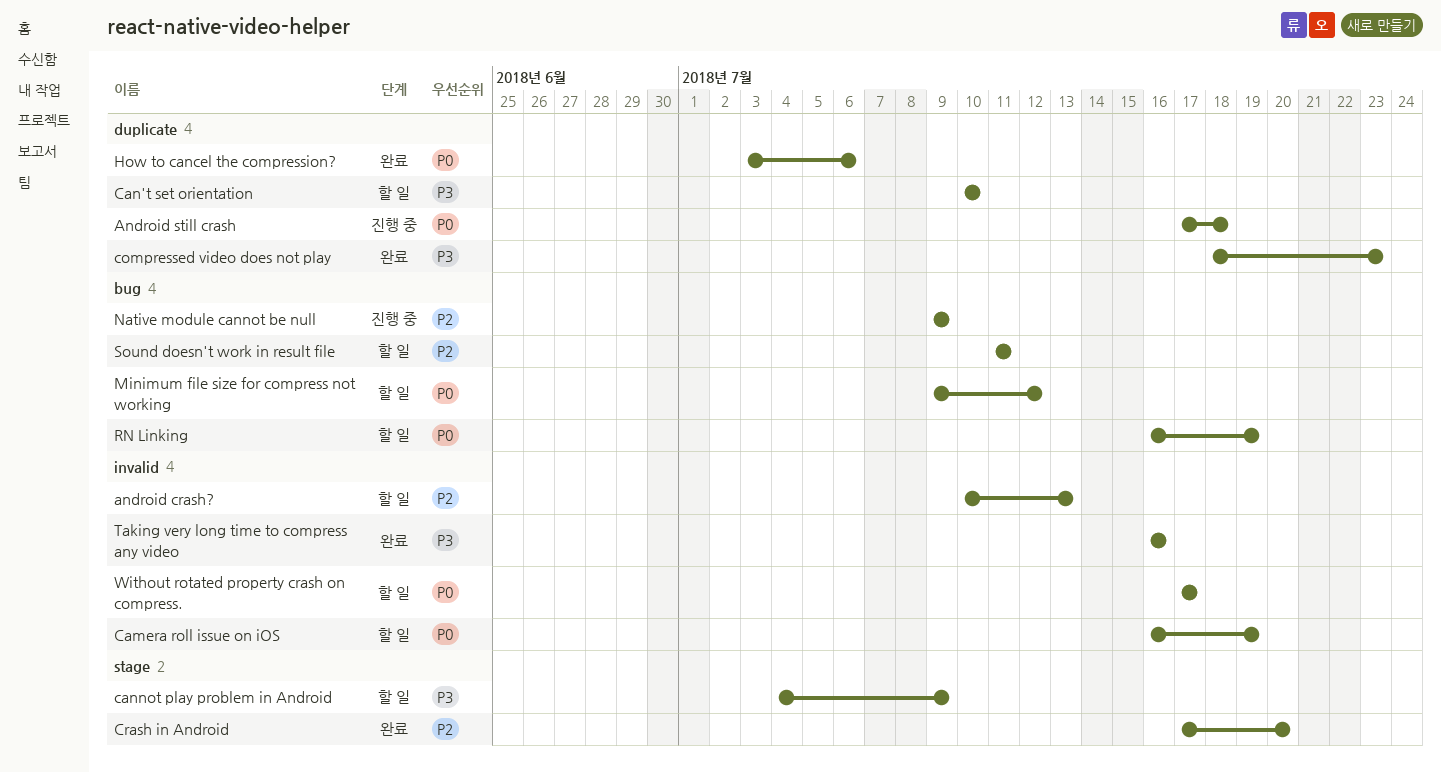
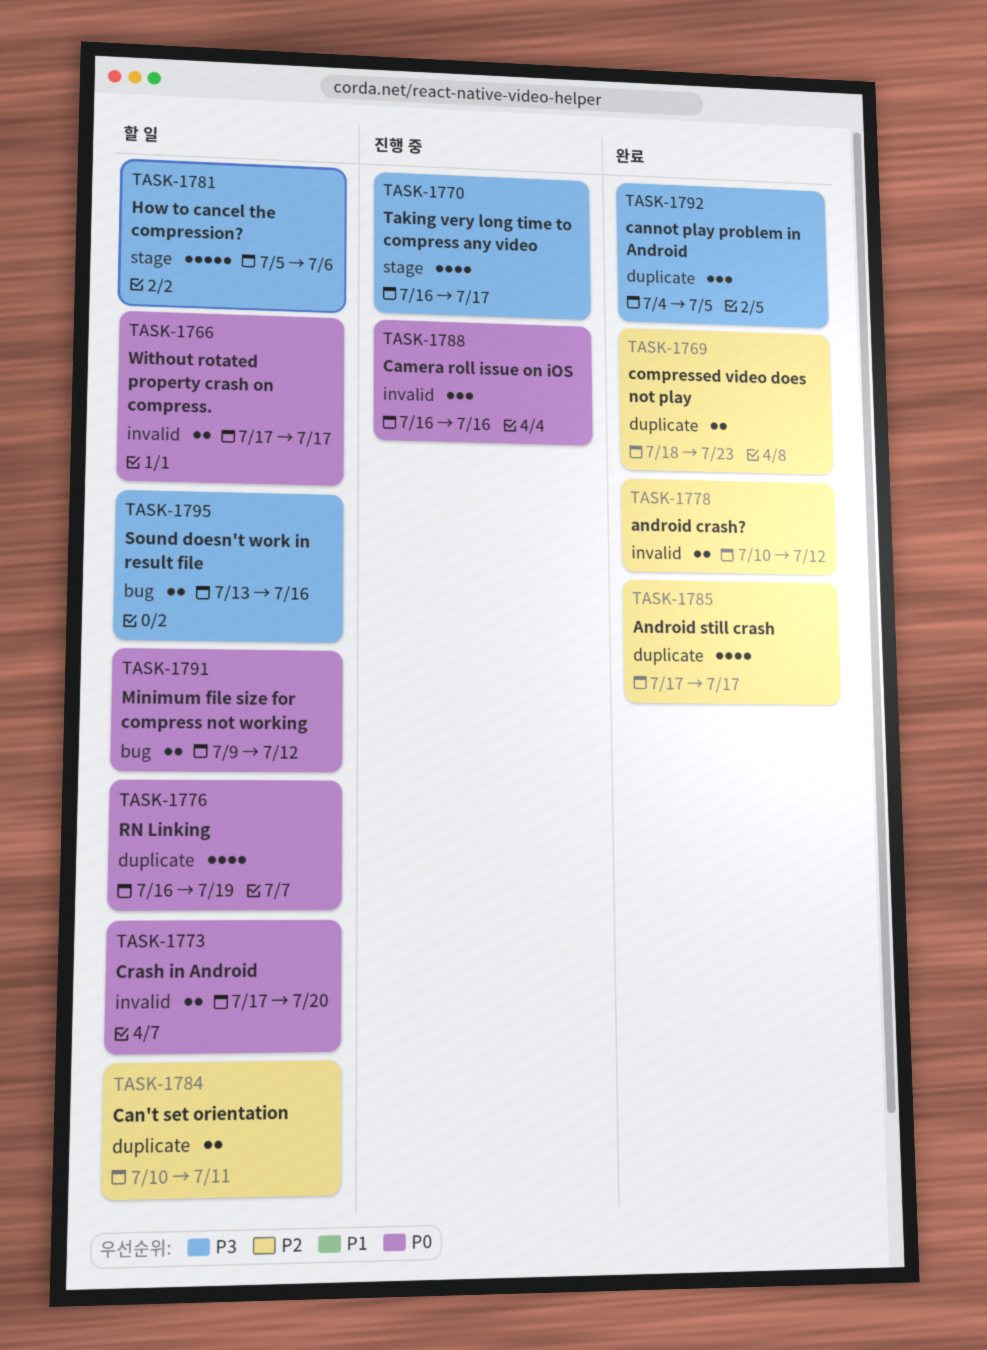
android crash?, status: 할 일 -> 완료
android crash?, due: Jul 13 -> Jul 12
Android still crash, status: 진행 중 -> 완료
Android still crash, priority: P0 -> P2
Android still crash, due: Jul 18 -> Jul 17
Camera roll issue on iOS, status: 할 일 -> 진행 중
Camera roll issue on iOS, due: Jul 19 -> Jul 16
Can't set orientation, priority: P3 -> P2
Can't set orientation, due: Jul 10 -> Jul 11
cannot play problem in Android, status: 할 일 -> 완료
cannot play problem in Android, label: stage -> duplicate
cannot play problem in Android, due: Jul 9 -> Jul 5
compressed video does not play, priority: P3 -> P2
Crash in Android, status: 완료 -> 할 일
Crash in Android, priority: P2 -> P0
Crash in Android, label: stage -> invalid
How to cancel the compression?, status: 완료 -> 할 일
How to cancel the compression?, priority: P0 -> P3
How to cancel the compression?, label: duplicate -> stage
How to cancel the compression?, start: Jul 3 -> Jul 5
Native module cannot be null: present -> none
RN Linking, label: bug -> duplicate
Sound doesn't work in result file, priority: P2 -> P3
Sound doesn't work in result file, start: Jul 11 -> Jul 13
Sound doesn't work in result file, due: Jul 11 -> Jul 16
Taking very long time to compress any video, status: 완료 -> 진행 중
Taking very long time to compress any video, label: invalid -> stage
Taking very long time to compress any video, due: Jul 16 -> Jul 17

